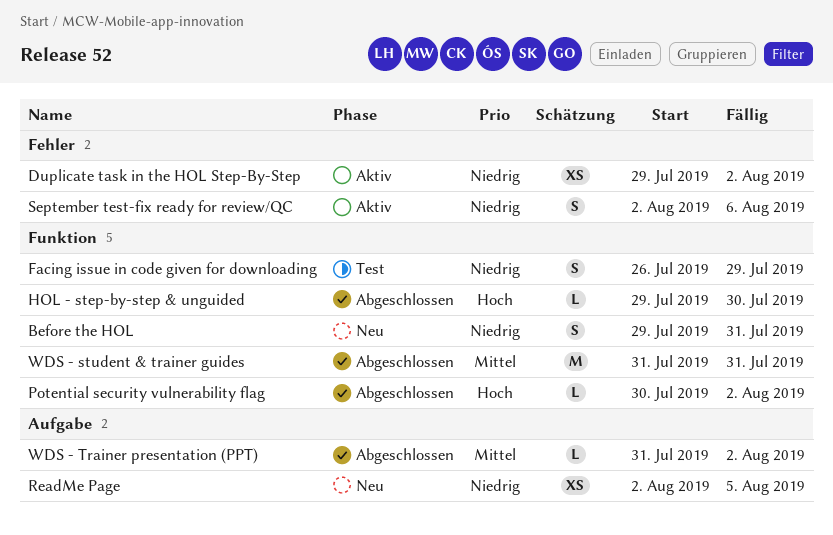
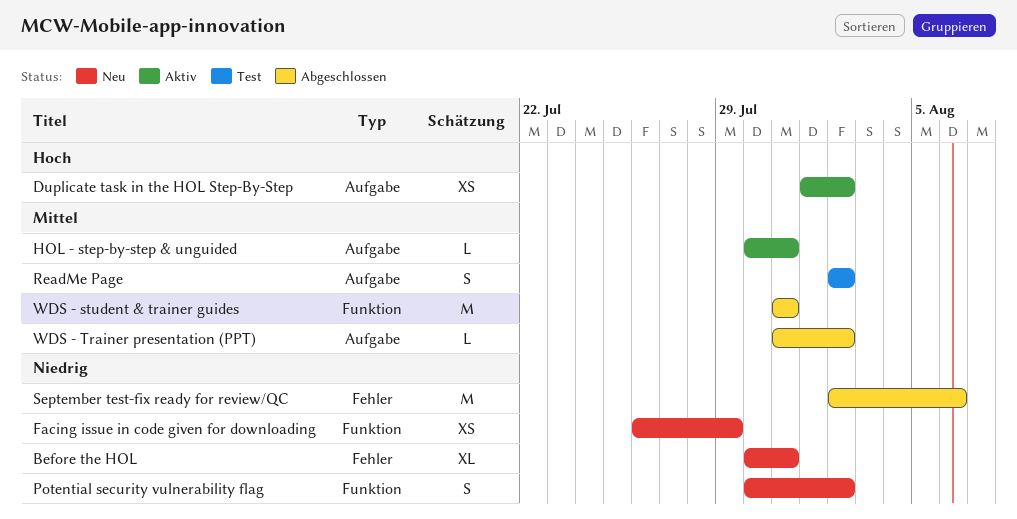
Before the HOL, label: Funktion -> Fehler
Before the HOL, estimate: S -> XL
Before the HOL, start: Jul 29 -> Jul 30
Duplicate task in the HOL Step-By-Step, priority: Niedrig -> Hoch
Duplicate task in the HOL Step-By-Step, label: Fehler -> Aufgabe
Duplicate task in the HOL Step-By-Step, start: Jul 29 -> Aug 1
Facing issue in code given for downloading, status: Test -> Neu
Facing issue in code given for downloading, estimate: S -> XS
HOL - step-by-step & unguided, status: Abgeschlossen -> Aktiv
HOL - step-by-step & unguided, priority: Hoch -> Mittel
HOL - step-by-step & unguided, label: Funktion -> Aufgabe
HOL - step-by-step & unguided, start: Jul 29 -> Jul 30
HOL - step-by-step & unguided, due: Jul 30 -> Jul 31
Potential security vulnerability flag, status: Abgeschlossen -> Neu
Potential security vulnerability flag, priority: Hoch -> Niedrig
Potential security vulnerability flag, estimate: L -> S
ReadMe Page, status: Neu -> Test
ReadMe Page, priority: Niedrig -> Mittel
ReadMe Page, estimate: XS -> S
ReadMe Page, due: Aug 5 -> Aug 2
September test-fix ready for review/QC, status: Aktiv -> Abgeschlossen
September test-fix ready for review/QC, estimate: S -> M

